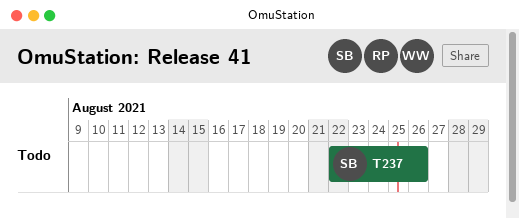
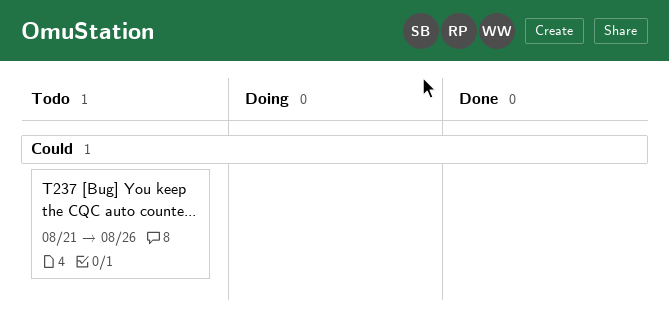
T237, start: Aug 22 -> Aug 21

